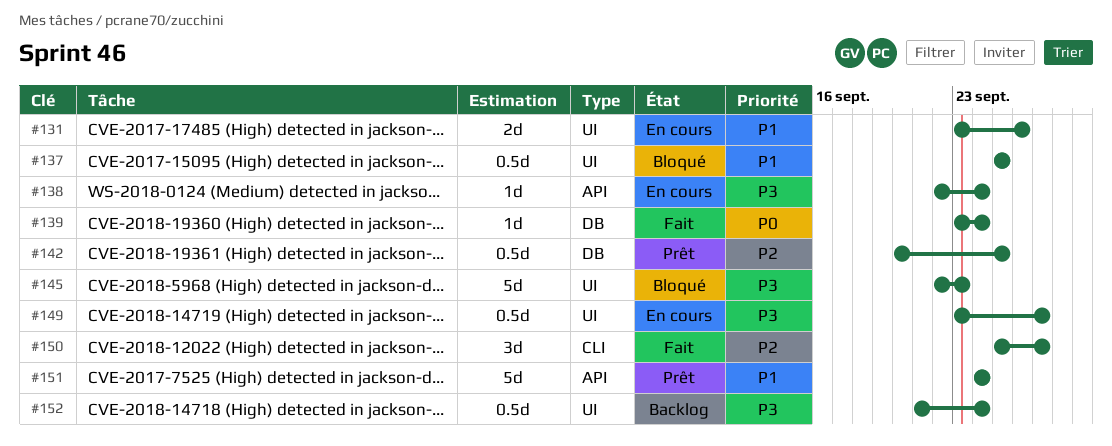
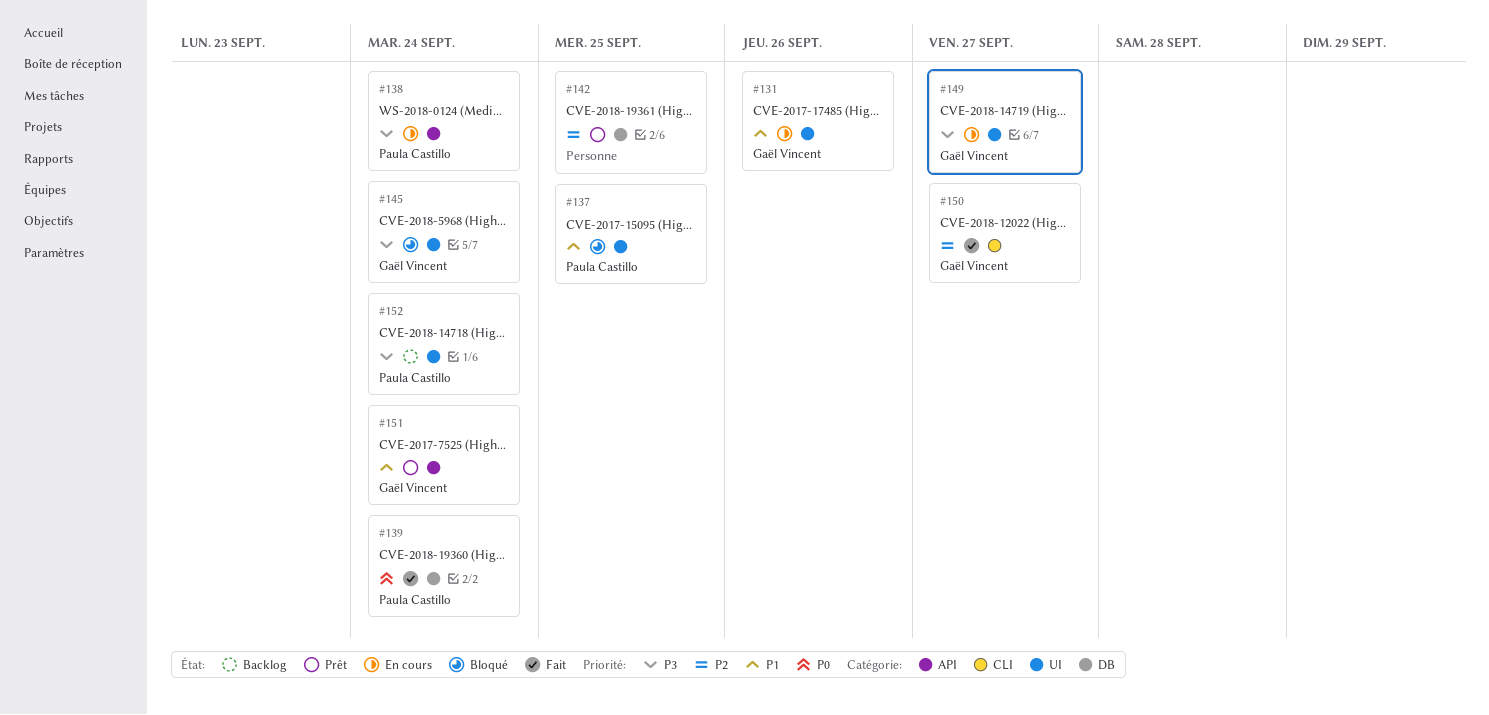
#145, due: Sep 23 -> Sep 24

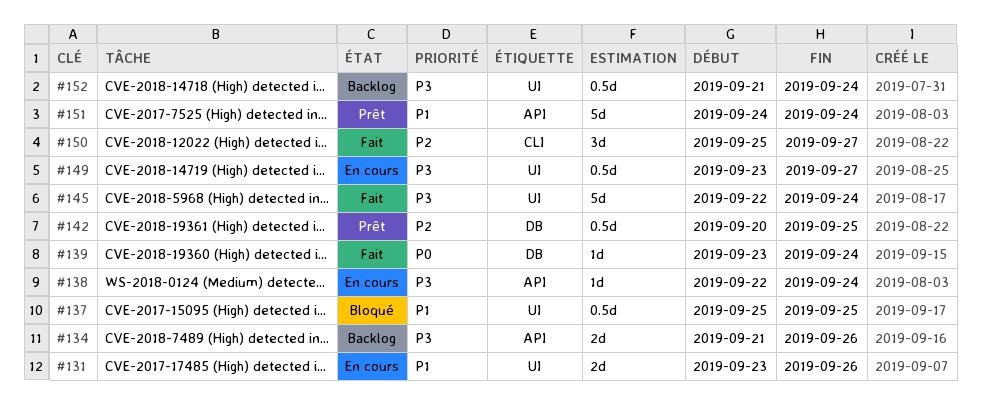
#134: none -> present
#145, status: Bloqué -> Fait

